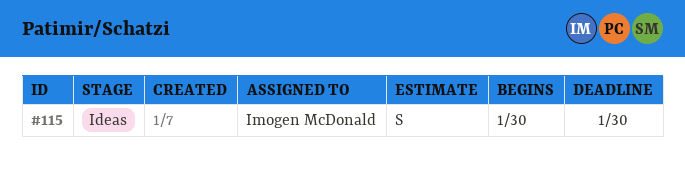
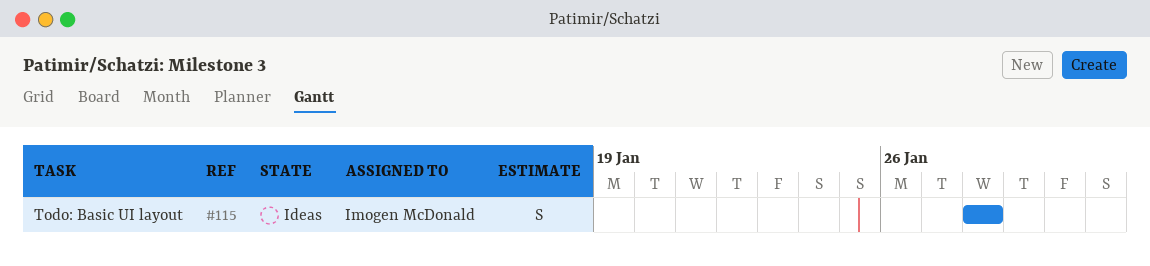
#115, start: Jan 30 -> Jan 28
#115, due: Jan 30 -> Jan 28

